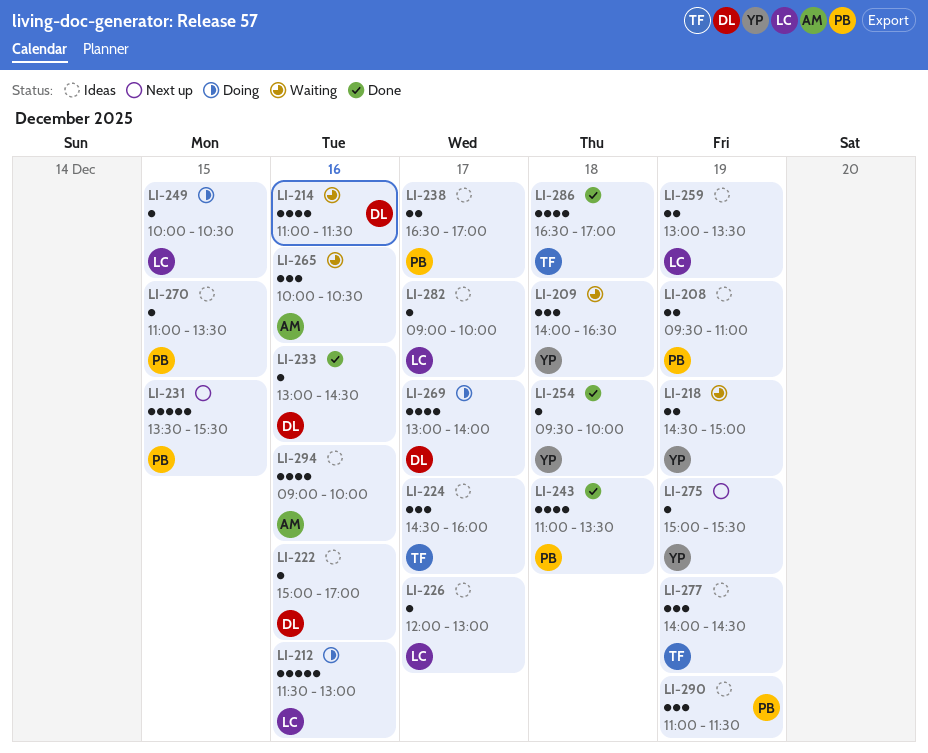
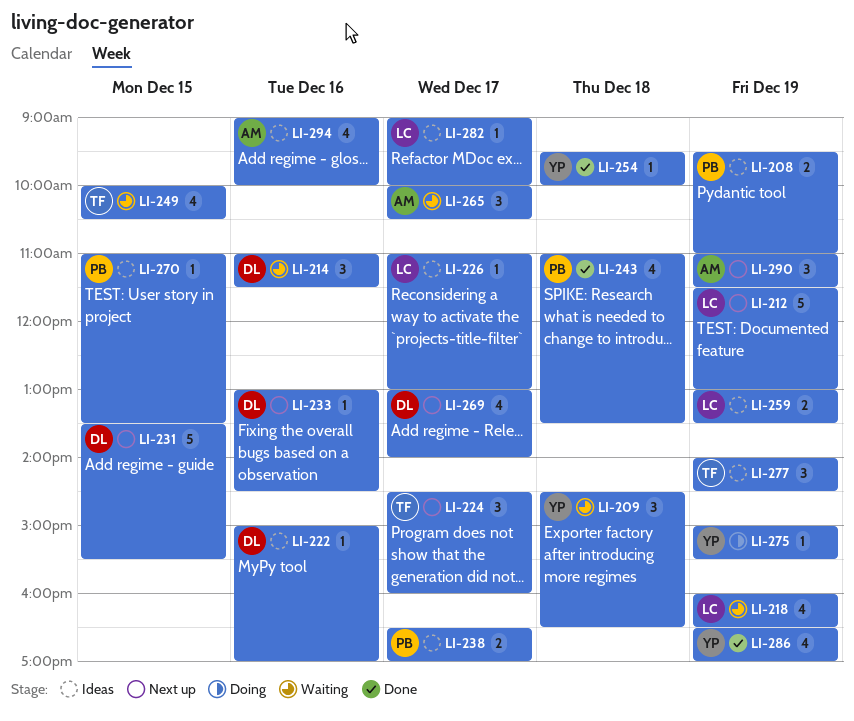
LI-209, begins: 14:00 -> 14:30
LI-212, status: Doing -> Next up
LI-212, day: Dec 16 -> Dec 19
LI-214, estimate: 4 -> 3
LI-218, owner: YP -> LC
LI-218, estimate: 2 -> 4
LI-218, begins: 14:30 -> 16:00
LI-218, ends: 15:00 -> 16:30
LI-224, status: Ideas -> Next up
LI-226, begins: 12:00 -> 11:00
LI-231, owner: PB -> DL
LI-233, status: Done -> Next up
LI-249, status: Doing -> Waiting
LI-249, owner: LC -> TF
LI-249, estimate: 1 -> 4
LI-265, day: Dec 16 -> Dec 17
LI-269, status: Doing -> Next up
LI-275, status: Next up -> Doing
LI-286, owner: TF -> YP
LI-286, day: Dec 18 -> Dec 19
LI-290, status: Ideas -> Next up
LI-290, owner: PB -> AM

